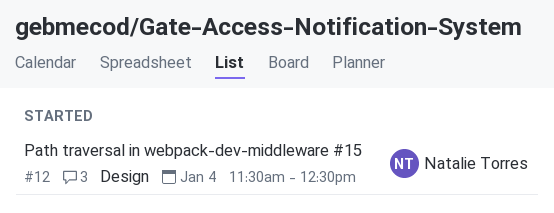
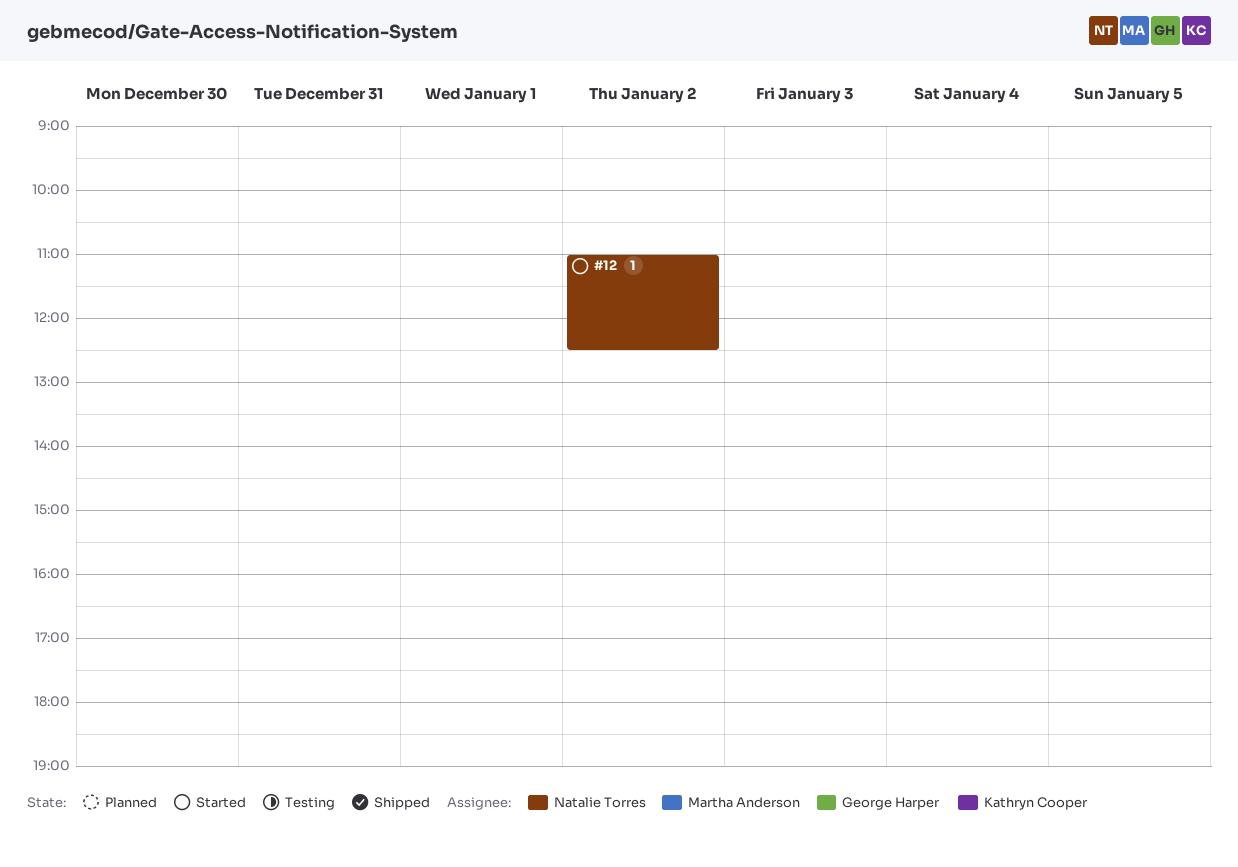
#12, day: Jan 4 -> Jan 2
#12, begins: 11:30 -> 11:00

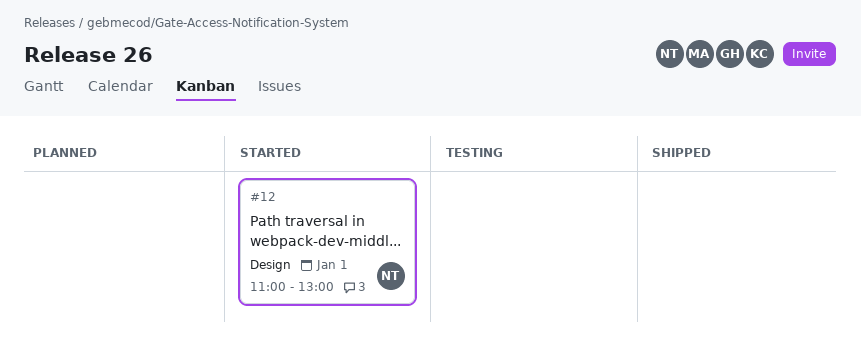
#12, day: Jan 2 -> Jan 1
#12, ends: 12:30 -> 13:00

